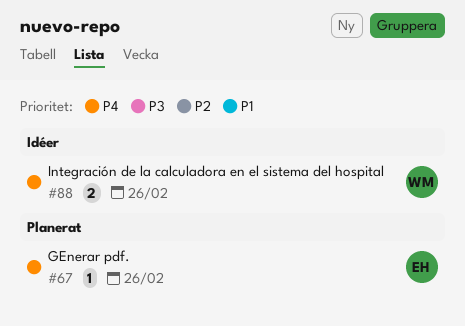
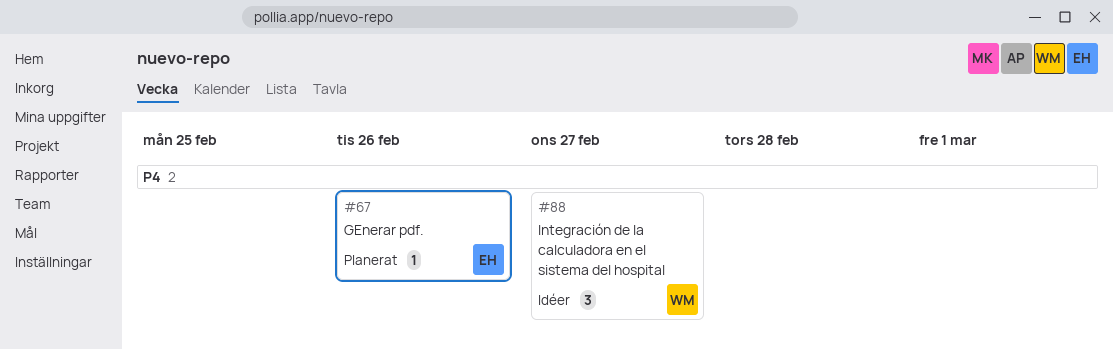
#88, estimate: 2 -> 3
#88, due: Feb 26 -> Feb 27

